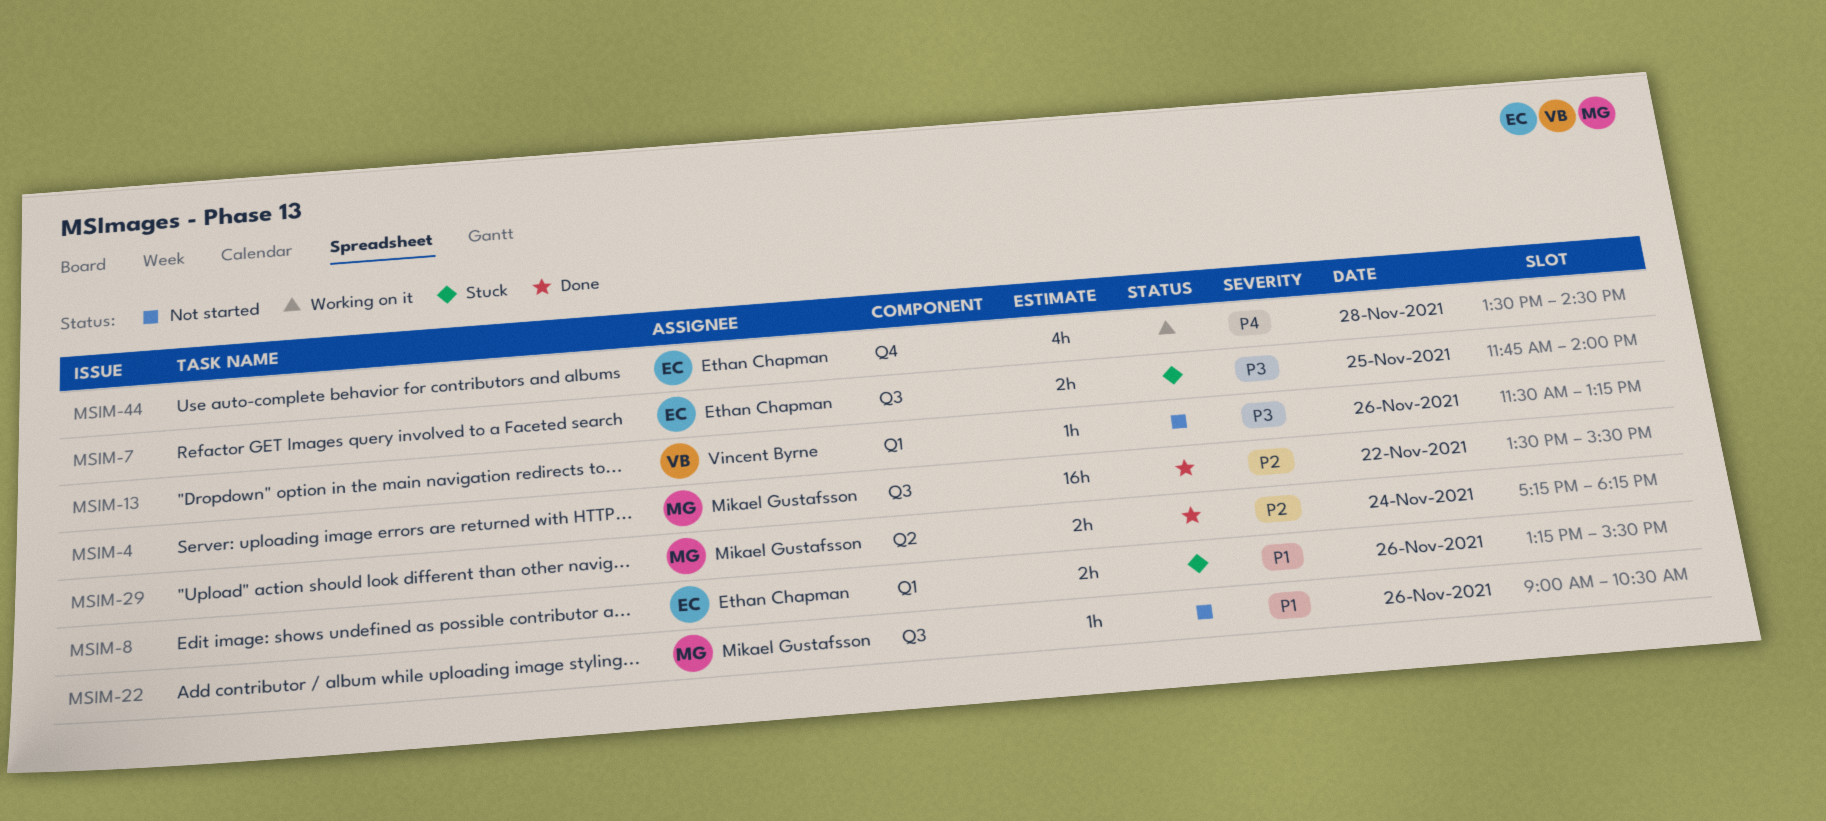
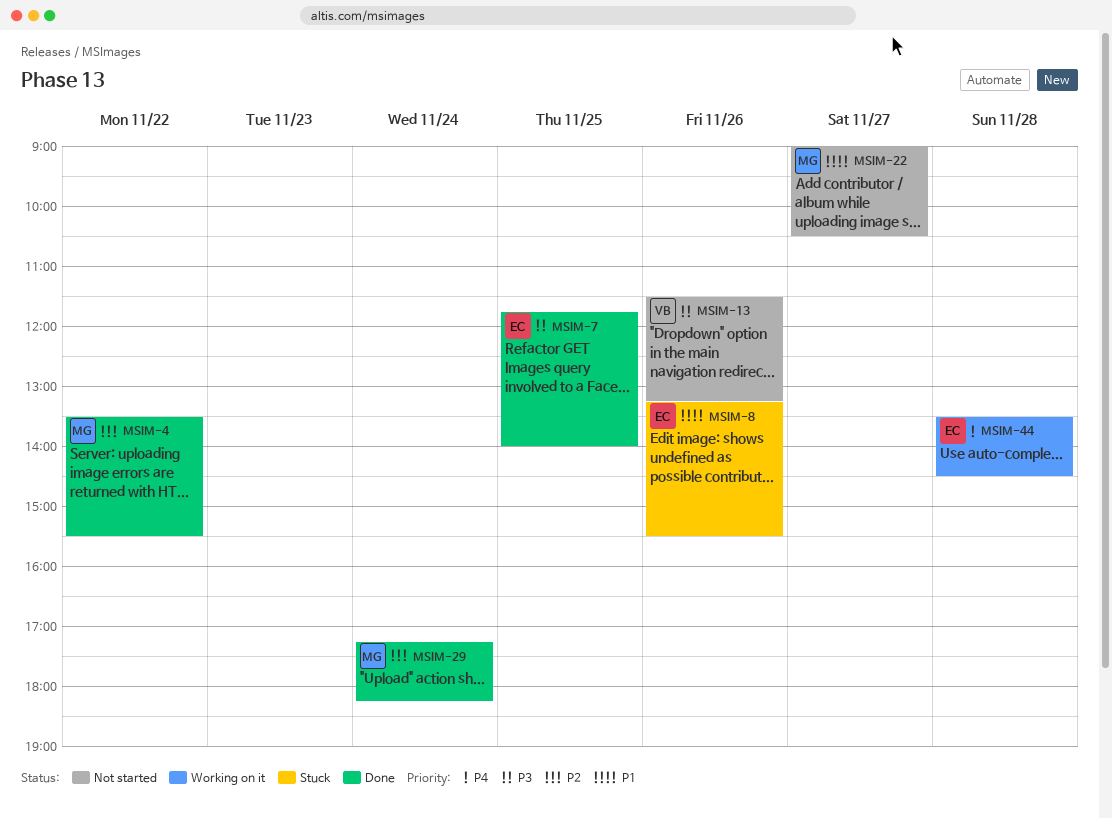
MSIM-7, status: Stuck -> Done
MSIM-22, day: Nov 26 -> Nov 27

